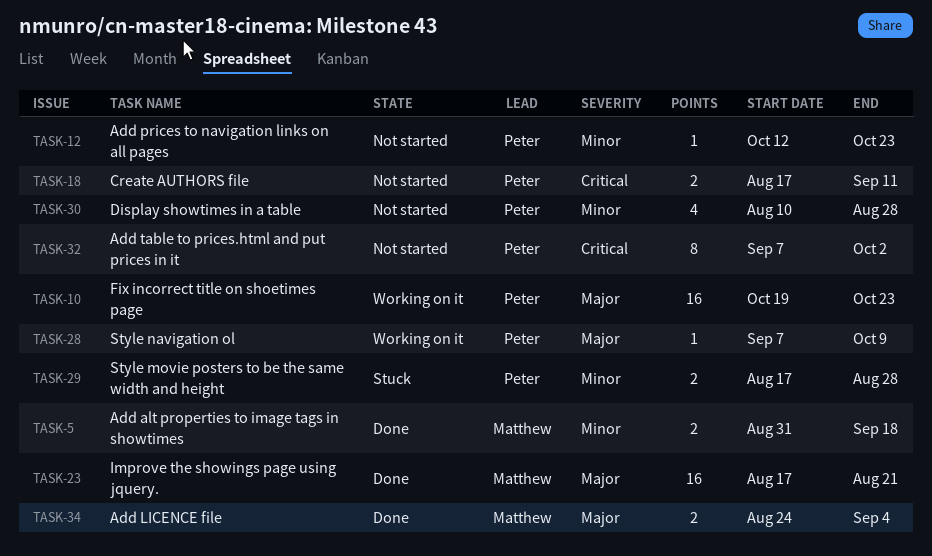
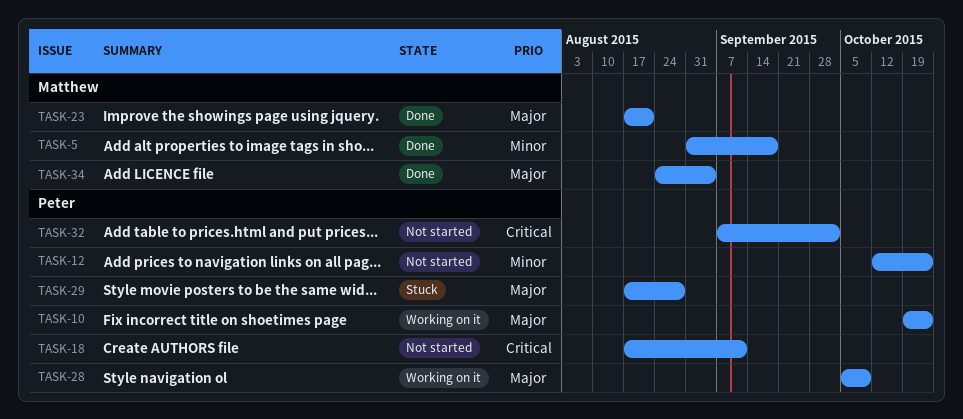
TASK-28, start: Sep 7 -> Oct 5
TASK-29, priority: Minor -> Major
TASK-30: present -> none

